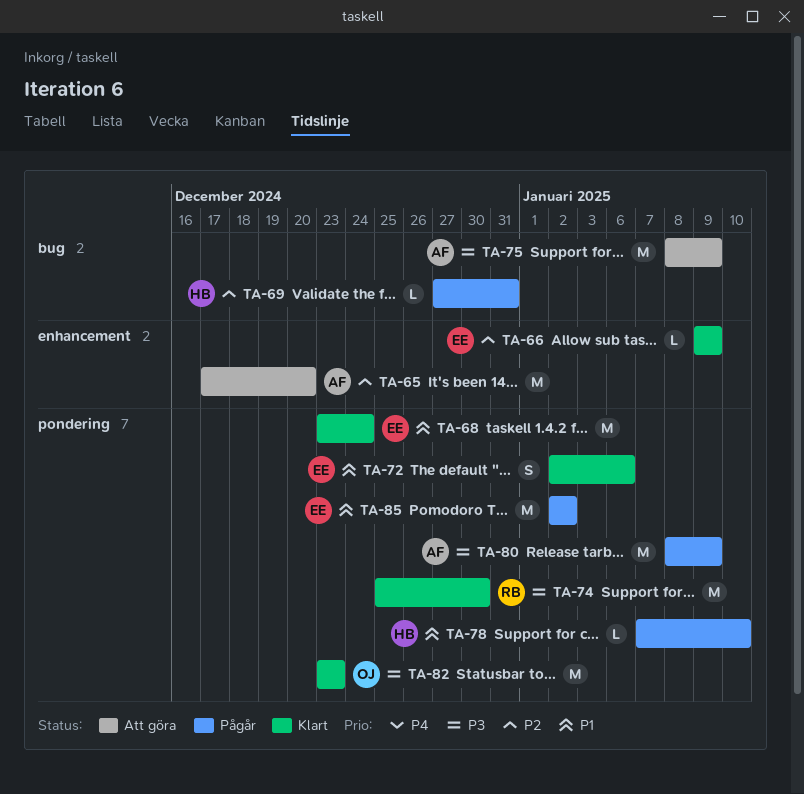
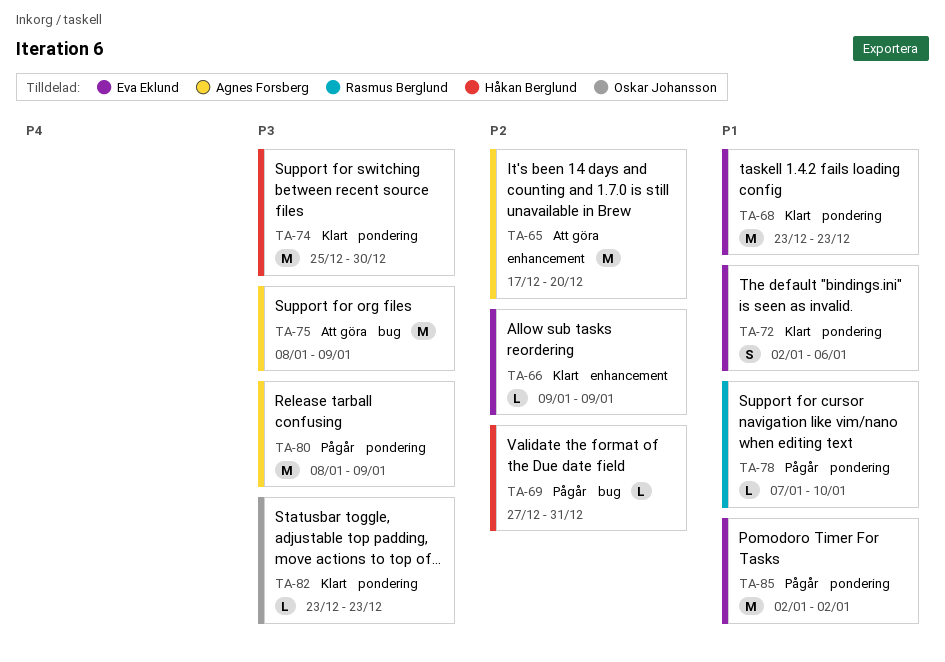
TA-68, due: Dec 24 -> Dec 23
TA-74, owner: Rasmus Berglund -> Håkan Berglund
TA-78, owner: Håkan Berglund -> Rasmus Berglund
TA-82, estimate: M -> L

